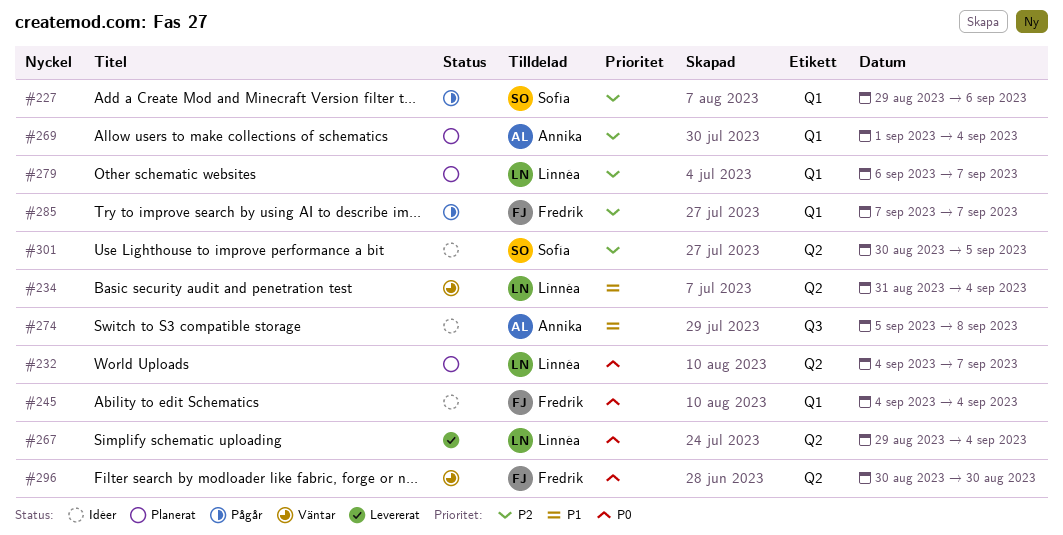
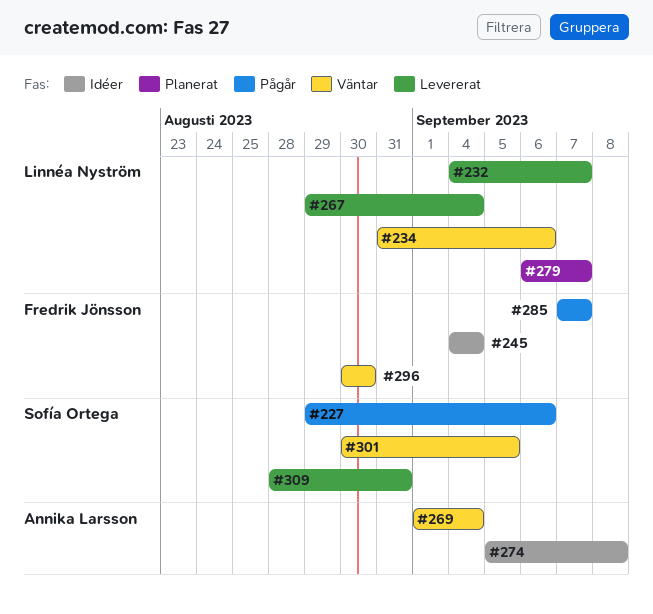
#232, status: Planerat -> Levererat
#234, due: Sep 4 -> Sep 6
#269, status: Planerat -> Väntar
#301, status: Idéer -> Väntar
#309: none -> present

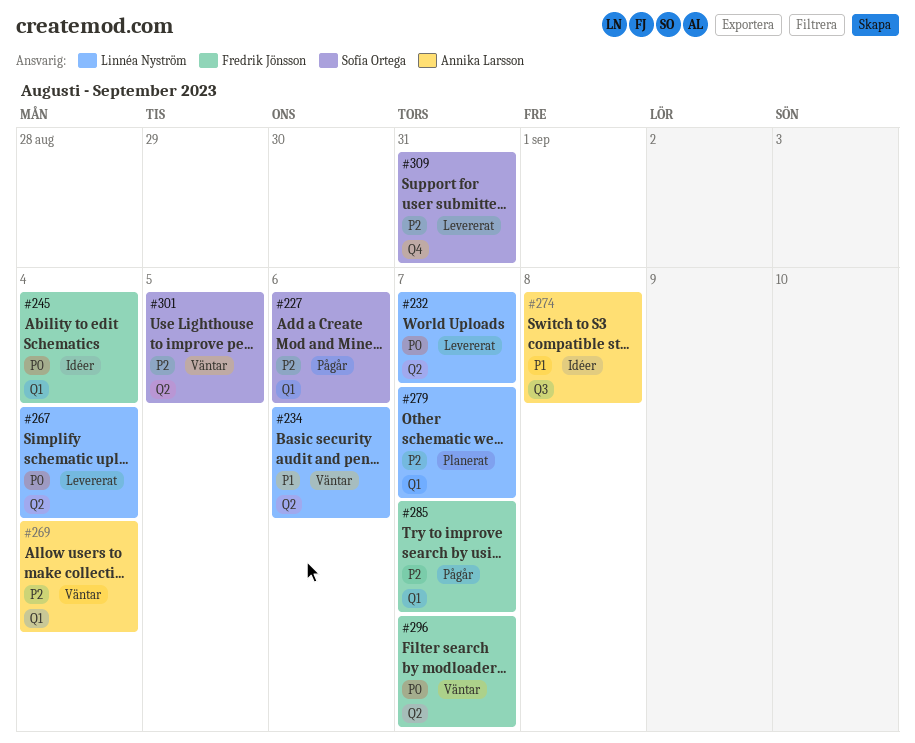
#296, due: Aug 30 -> Sep 7

